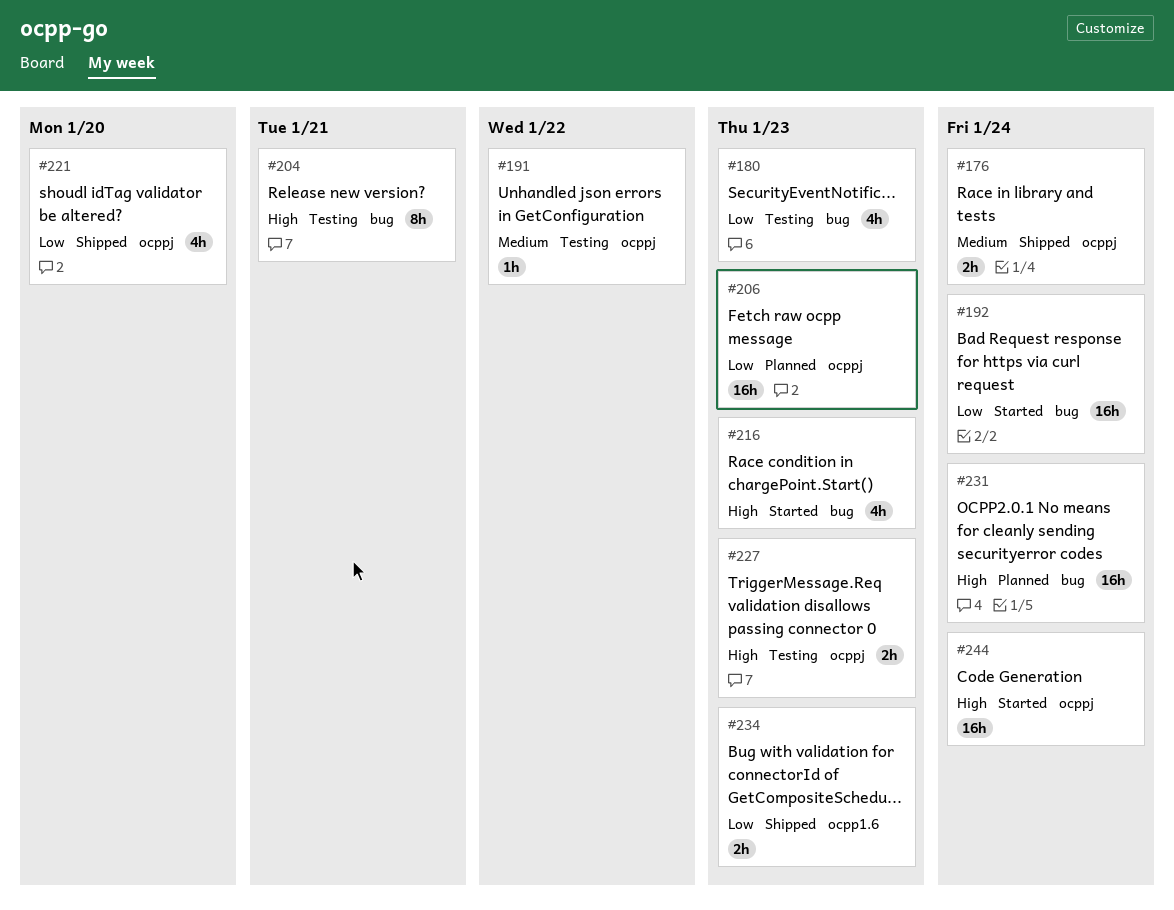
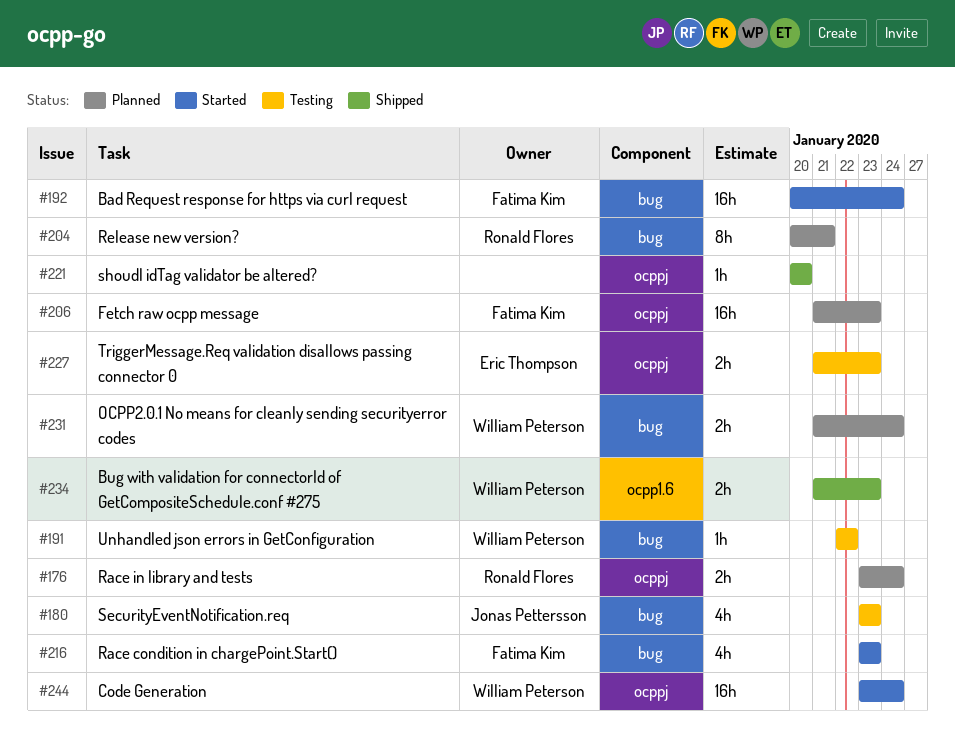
#176, status: Shipped -> Planned
#191, label: ocppj -> bug
#204, status: Testing -> Planned
#221, estimate: 4h -> 1h
#231, estimate: 16h -> 2h

